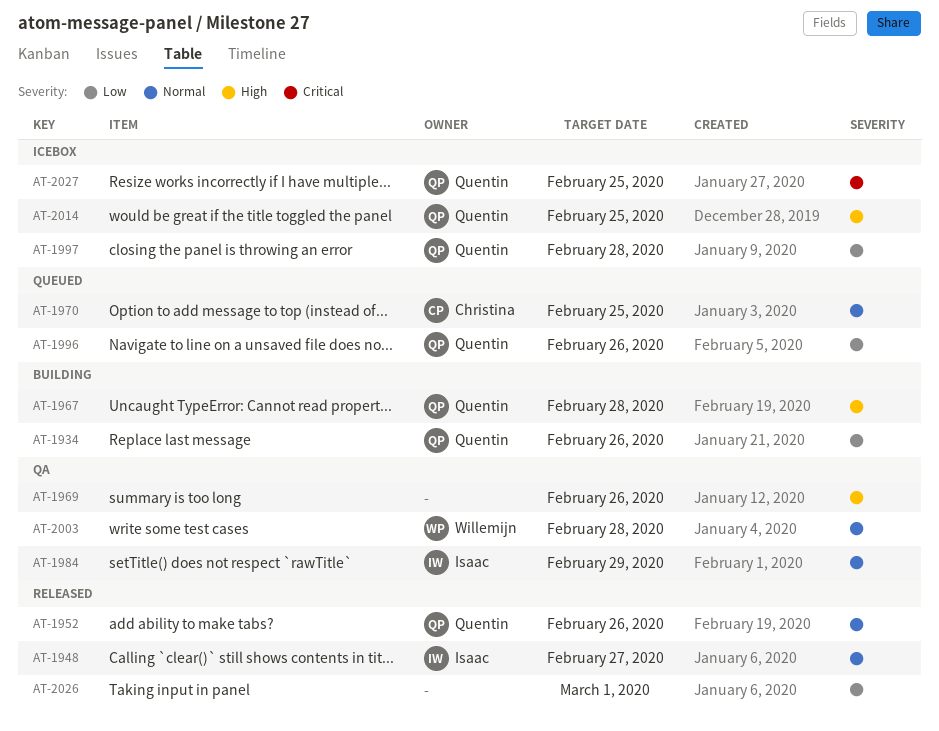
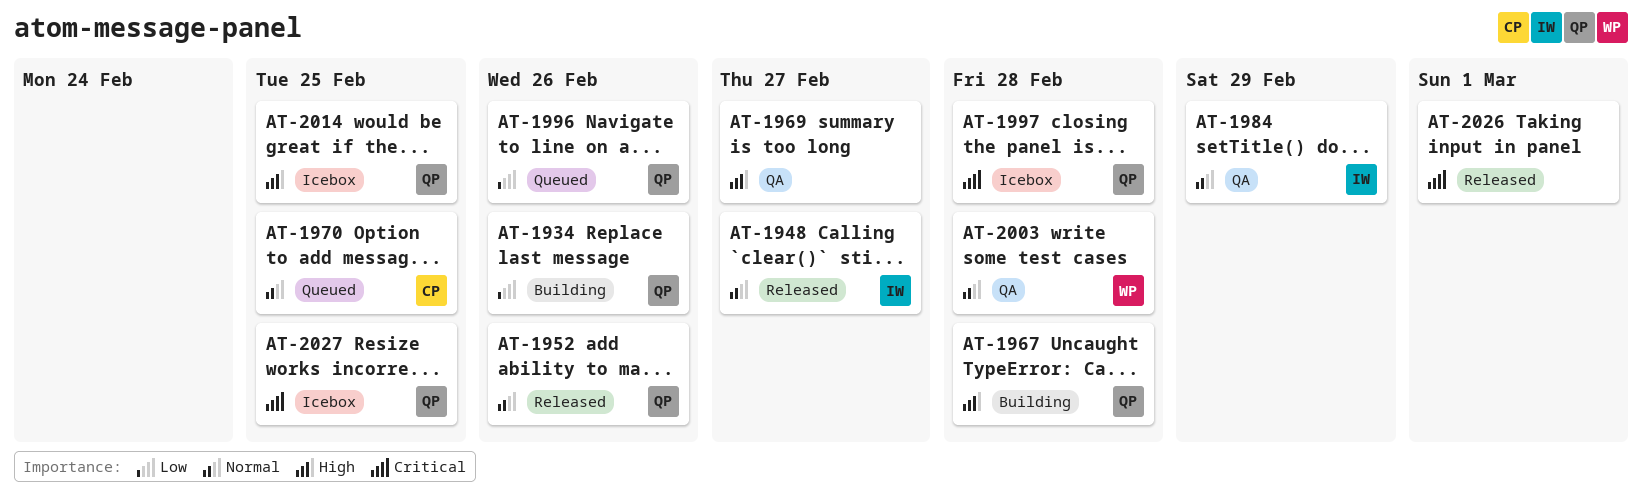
AT-1969, due: Feb 26 -> Feb 27
AT-1997, priority: Low -> Critical
AT-2026, priority: Low -> Critical

